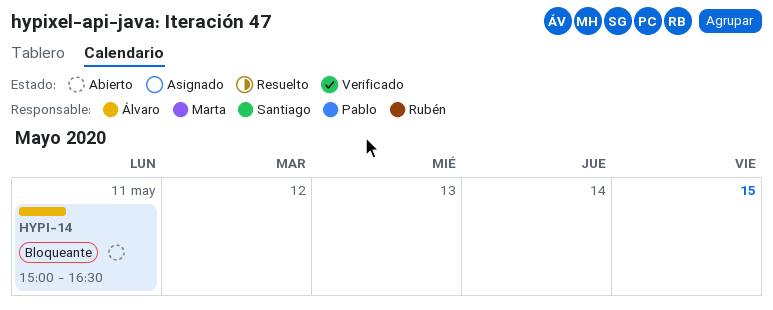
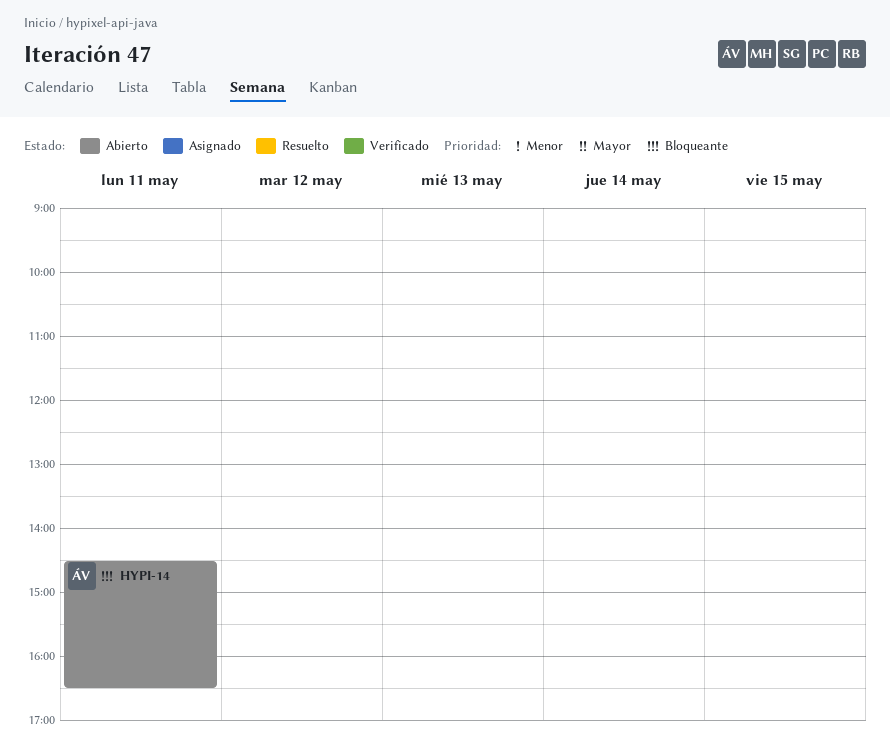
HYPI-14, begins: 15:00 -> 14:30

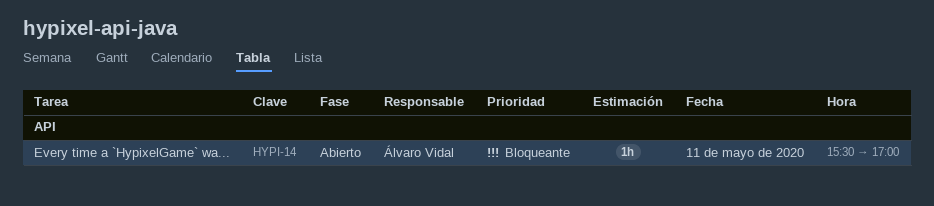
HYPI-14, begins: 14:30 -> 15:30
HYPI-14, ends: 16:30 -> 17:00

